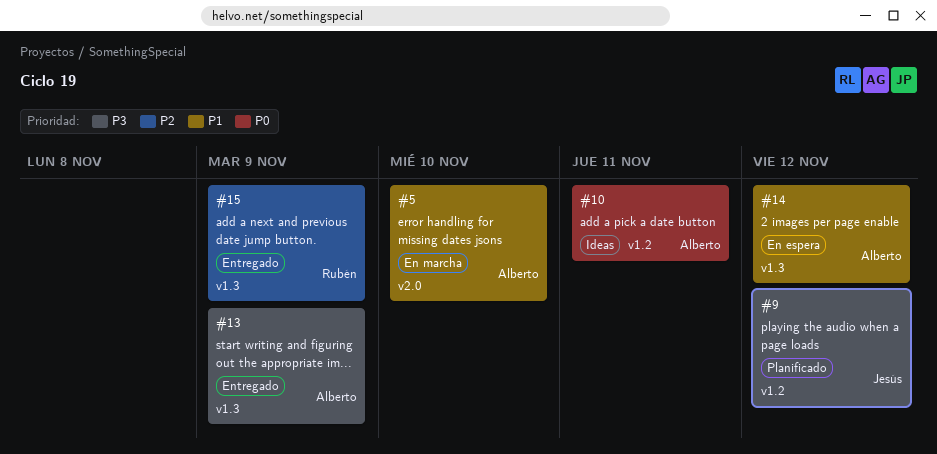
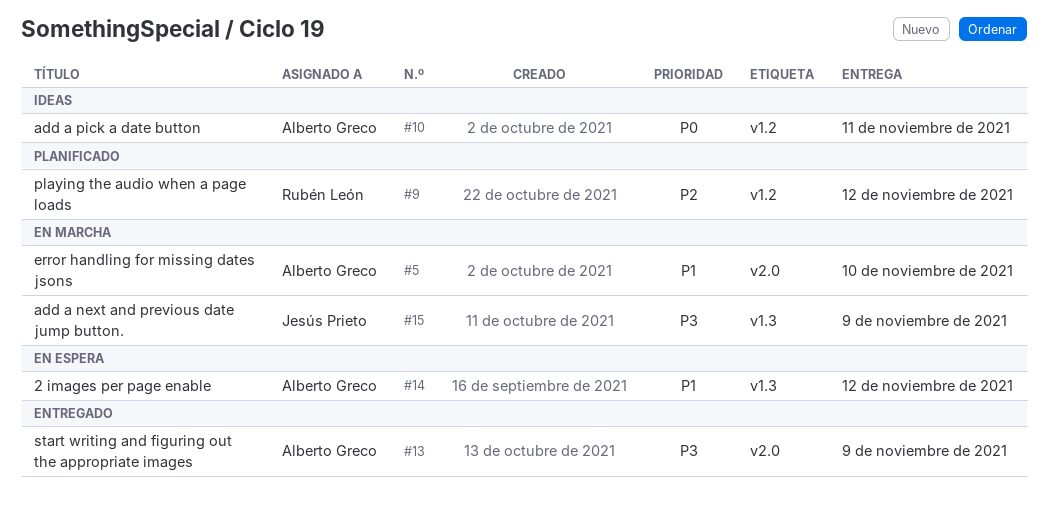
#9, owner: Jesús Prieto -> Rubén León
#9, priority: P3 -> P2
#13, label: v1.3 -> v2.0
#15, status: Entregado -> En marcha
#15, owner: Rubén León -> Jesús Prieto
#15, priority: P2 -> P3

